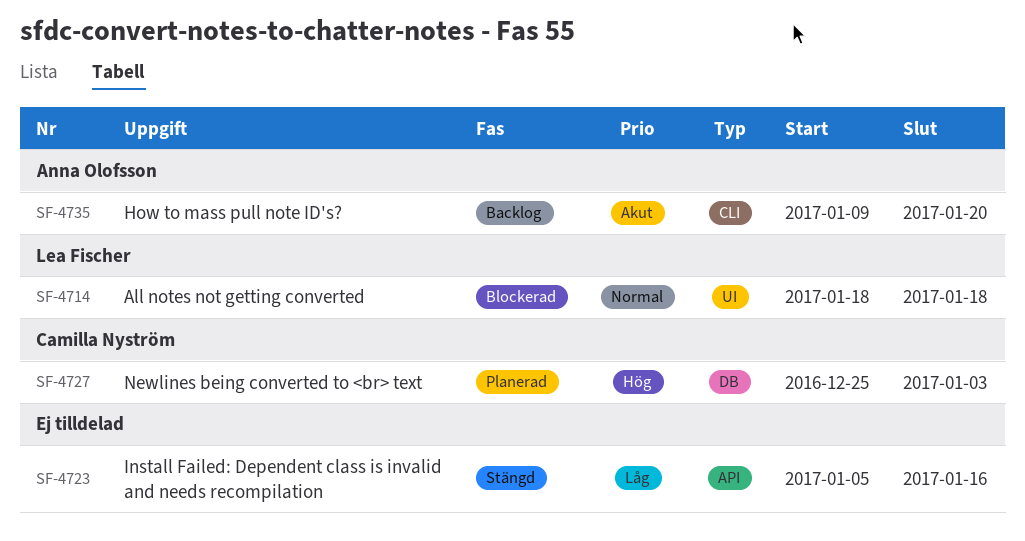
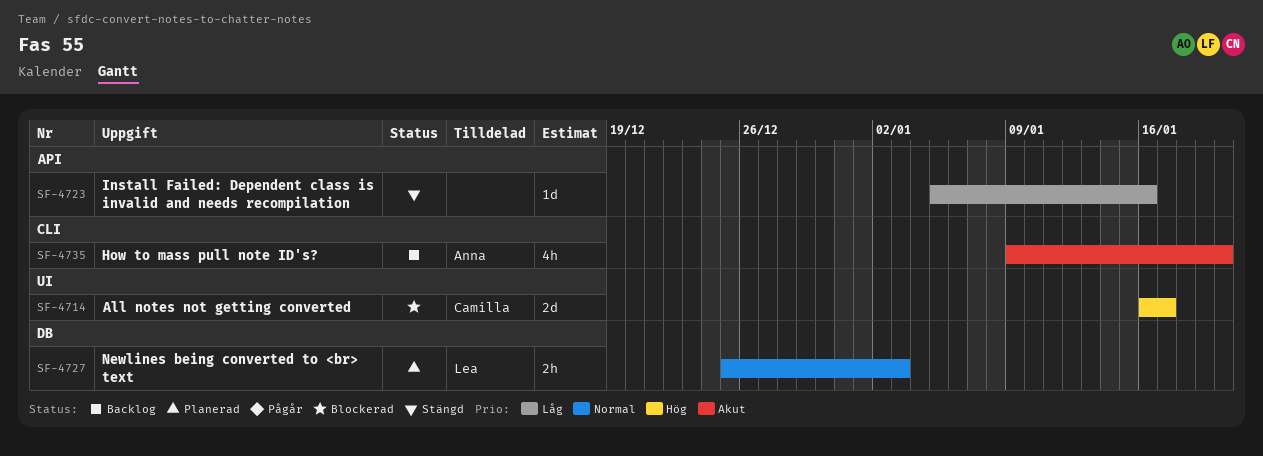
SF-4714, owner: Lea Fischer -> Camilla Nyström
SF-4714, priority: Normal -> Hög
SF-4714, start: Jan 18 -> Jan 16
SF-4714, due: Jan 18 -> Jan 17
SF-4727, owner: Camilla Nyström -> Lea Fischer
SF-4727, priority: Hög -> Normal

